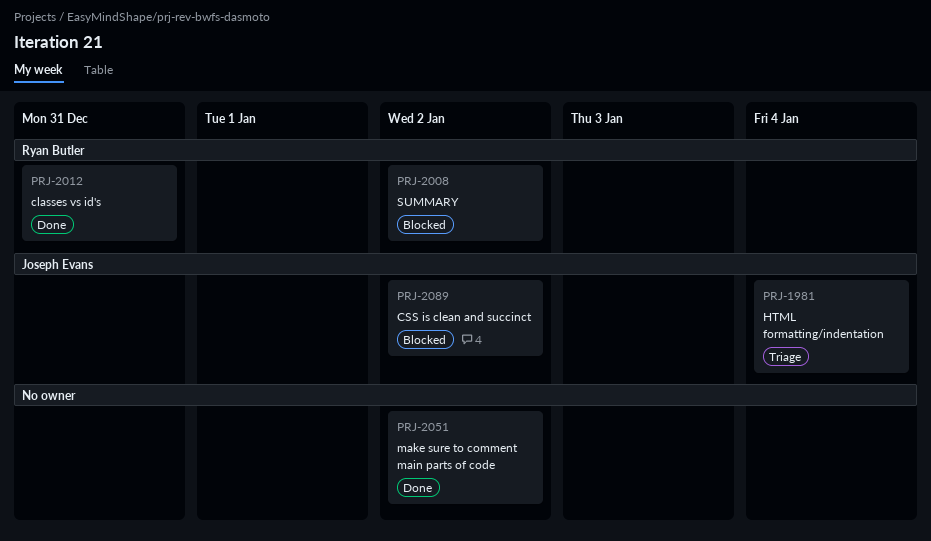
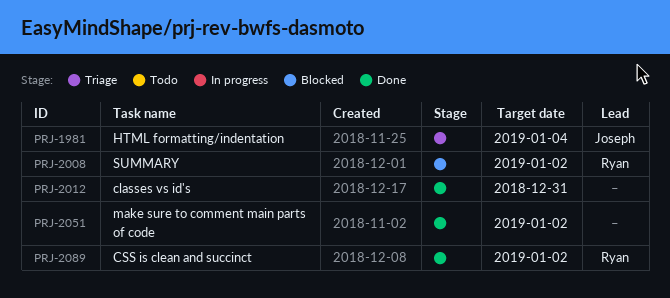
PRJ-2012, owner: Ryan Butler -> none
PRJ-2089, status: Blocked -> Done
PRJ-2089, owner: Joseph Evans -> Ryan Butler

